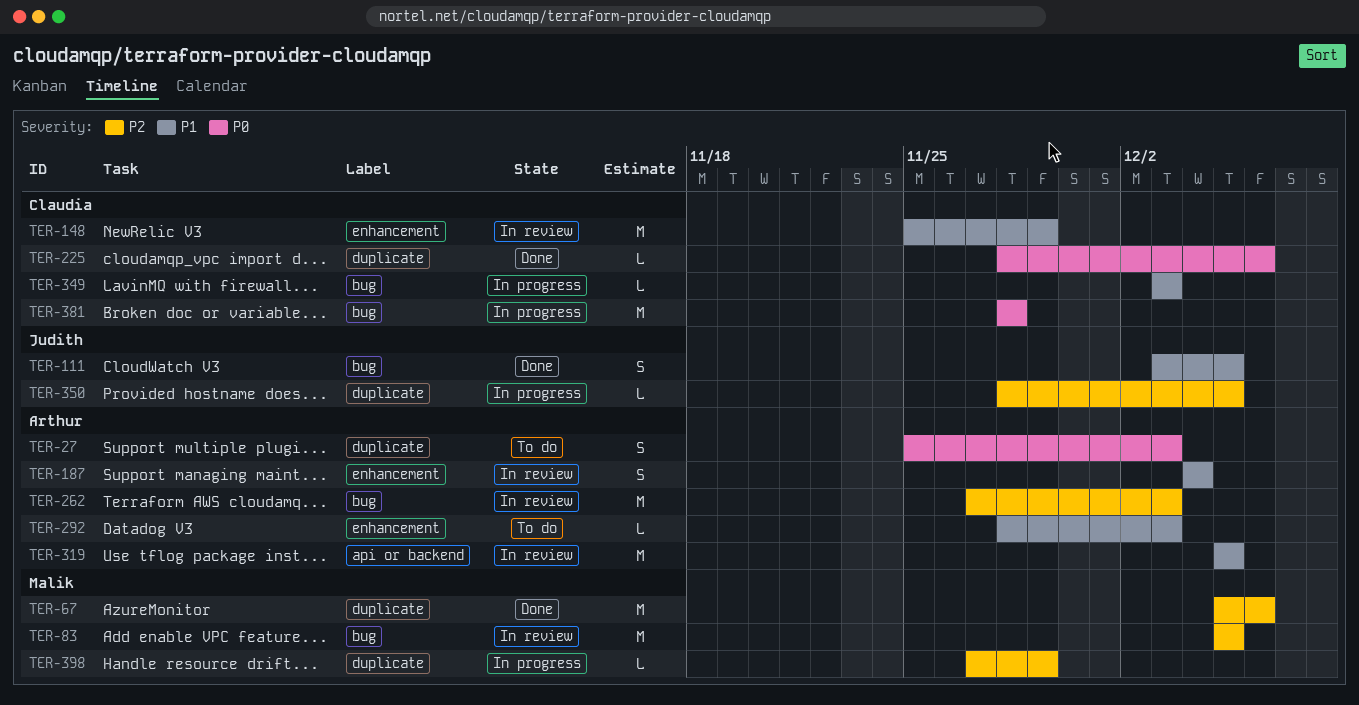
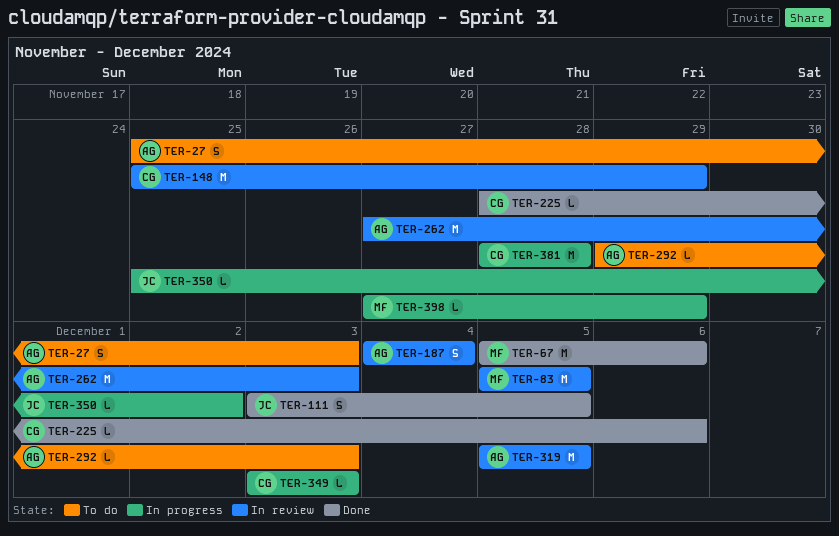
TER-292, start: Nov 28 -> Nov 29
TER-350, start: Nov 28 -> Nov 25
TER-350, due: Dec 5 -> Dec 2

